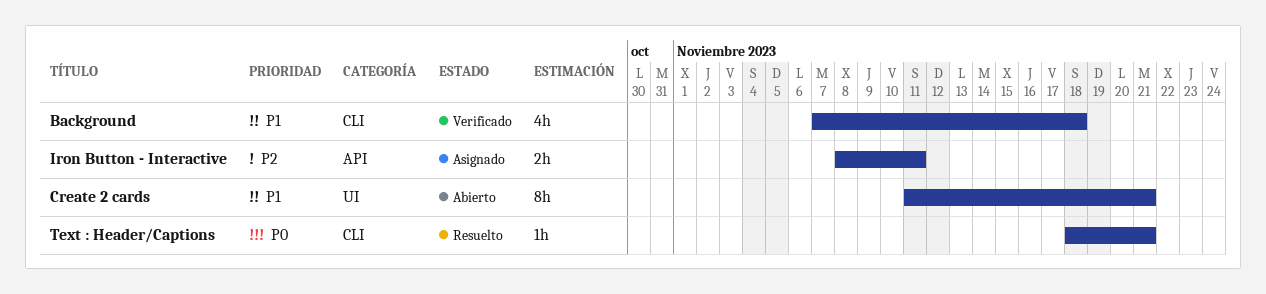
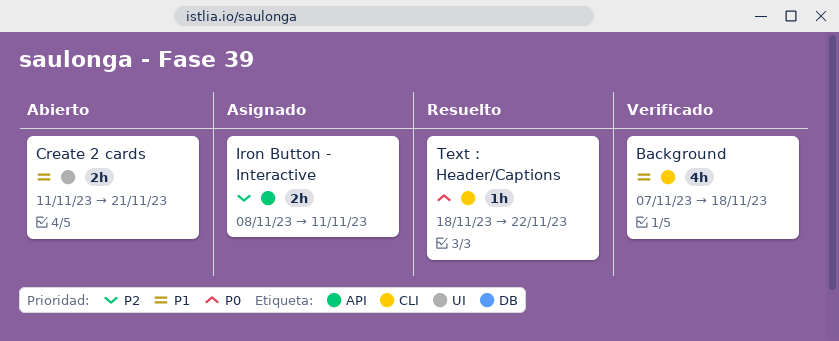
Create 2 cards, estimate: 8h -> 2h
Text : Header/Captions, due: Nov 21 -> Nov 22

